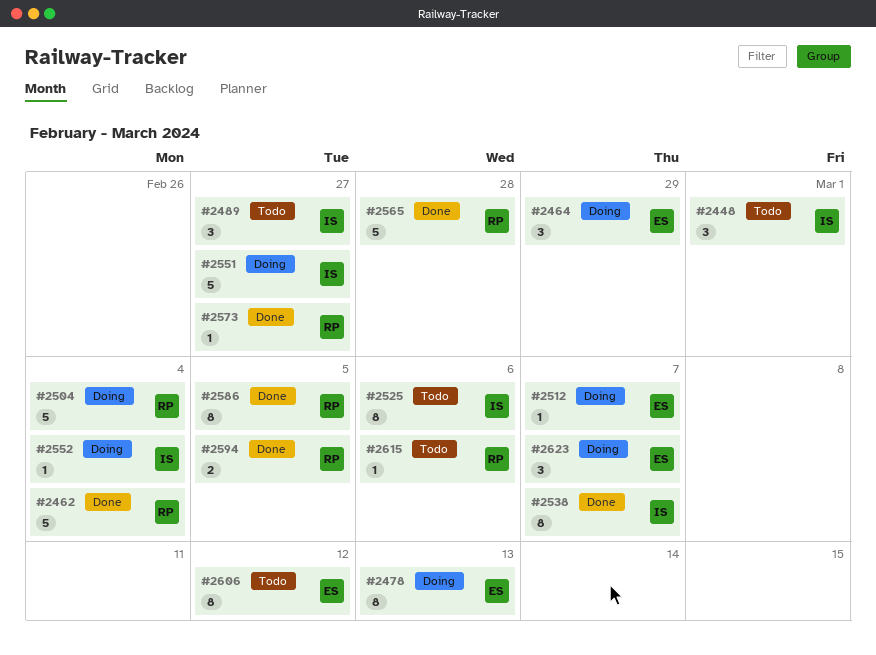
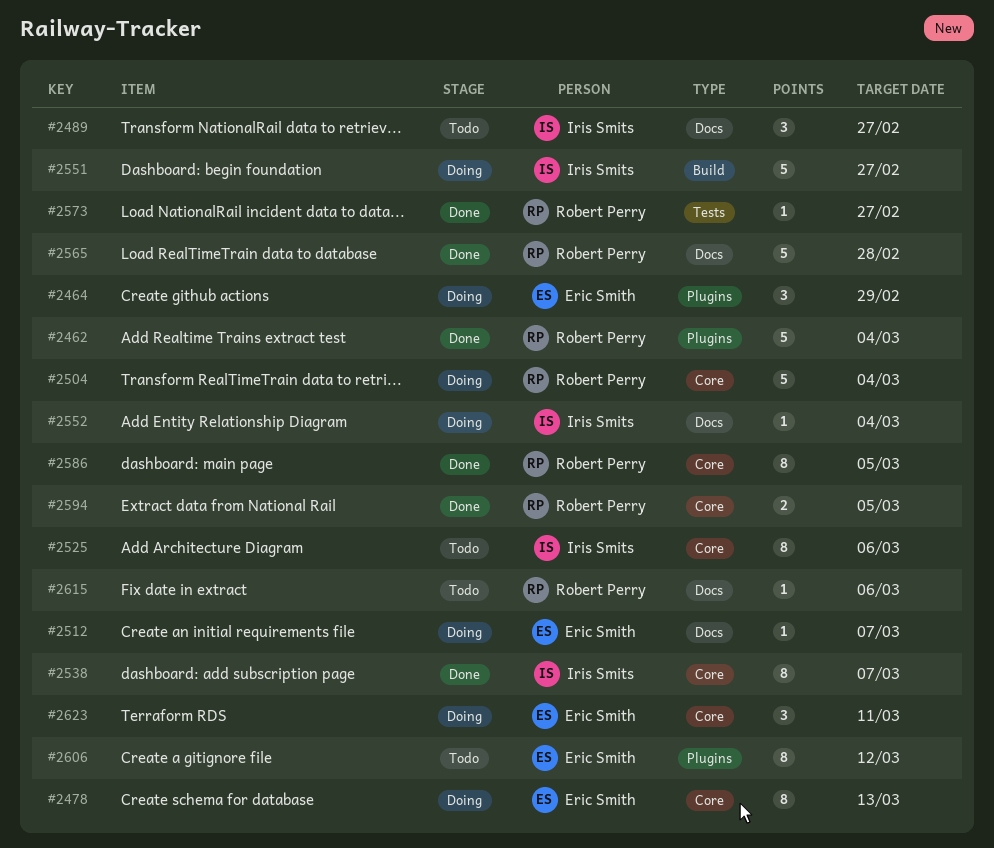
#2448: present -> none
#2623, due: Mar 7 -> Mar 11

